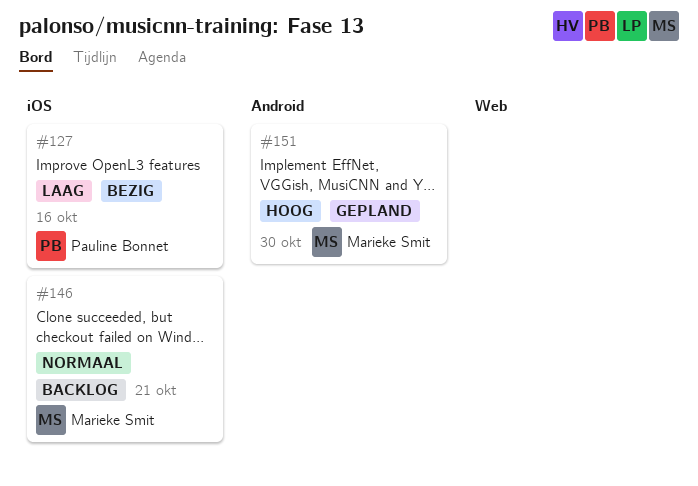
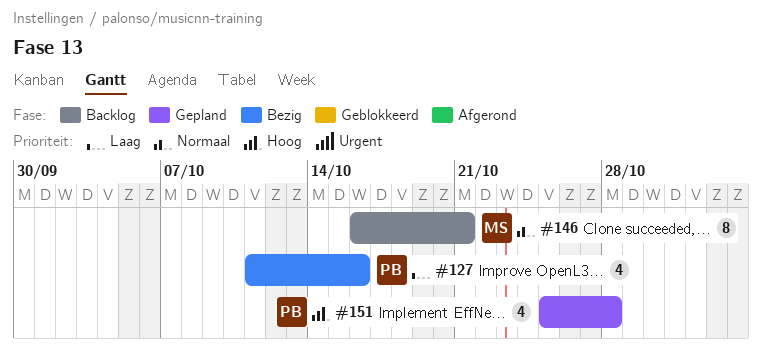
#151, owner: Marieke Smit -> Pauline Bonnet
#151, due: Oct 30 -> Oct 28

